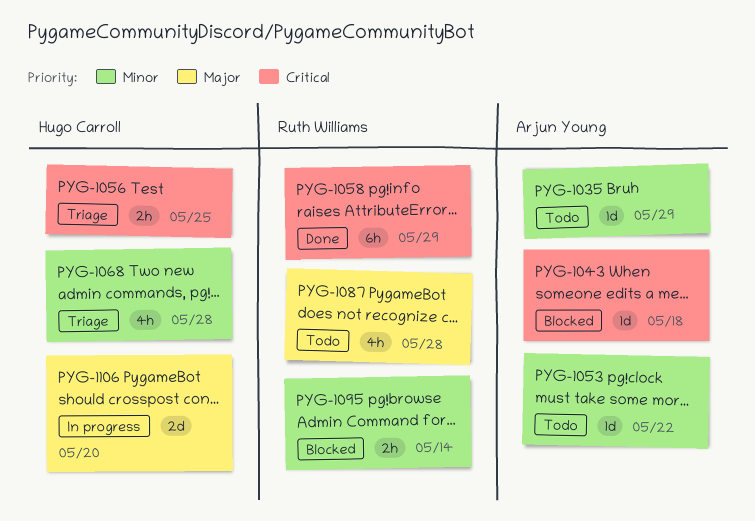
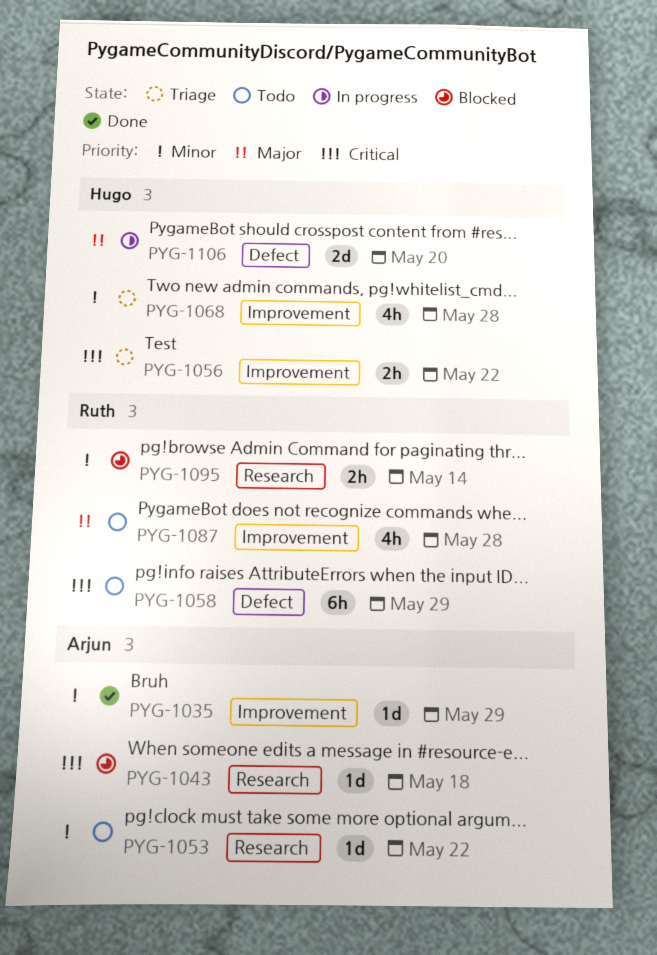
PYG-1035, status: Todo -> Done
PYG-1056, due: May 25 -> May 22
PYG-1058, status: Done -> Todo

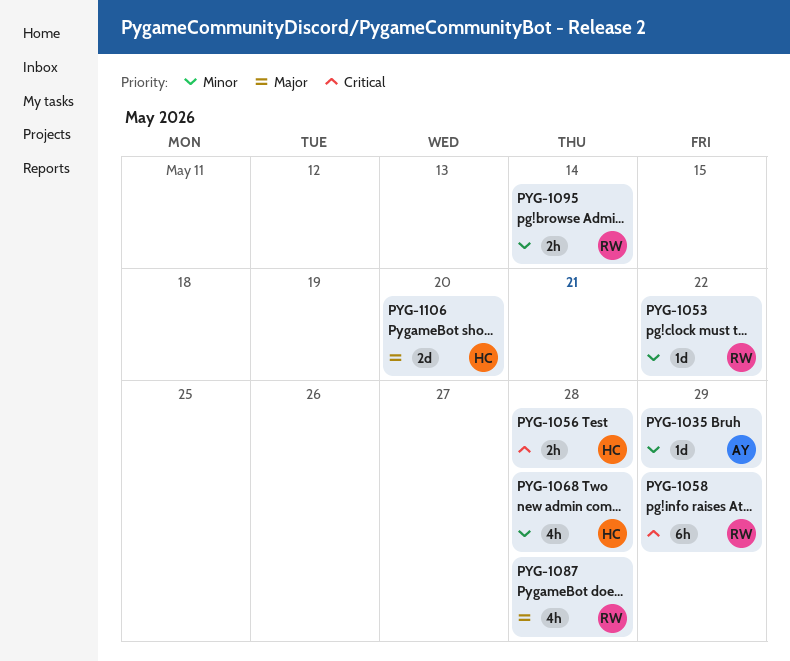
PYG-1043: present -> none
PYG-1053, owner: Arjun -> Ruth
PYG-1056, due: May 22 -> May 28

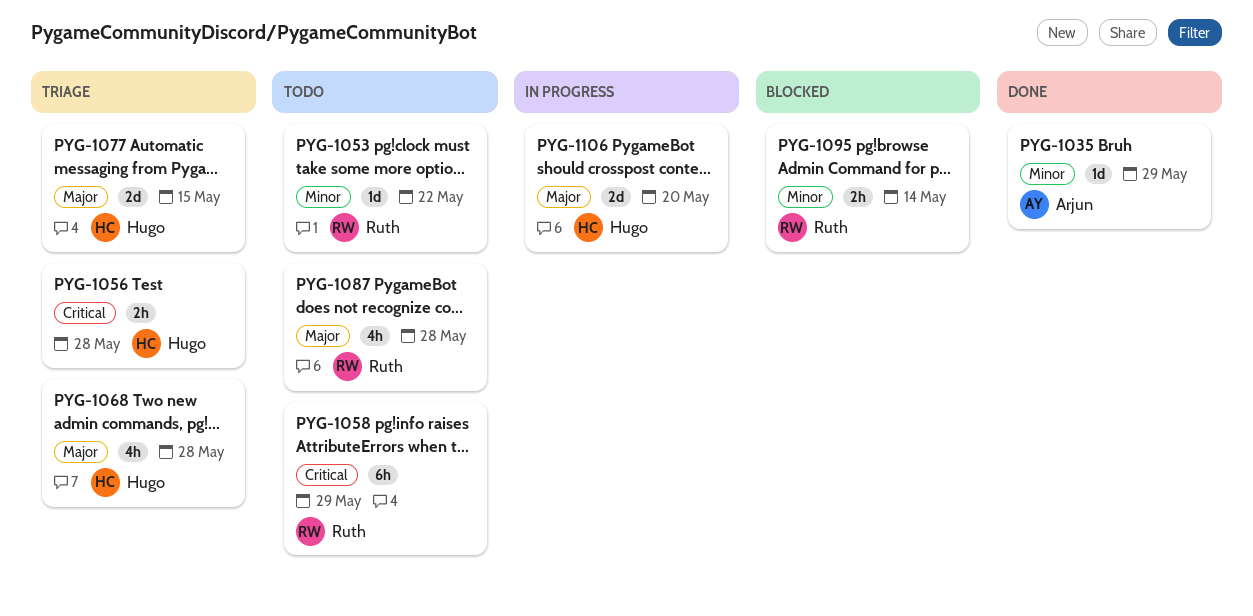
PYG-1068, priority: Minor -> Major
PYG-1077: none -> present

